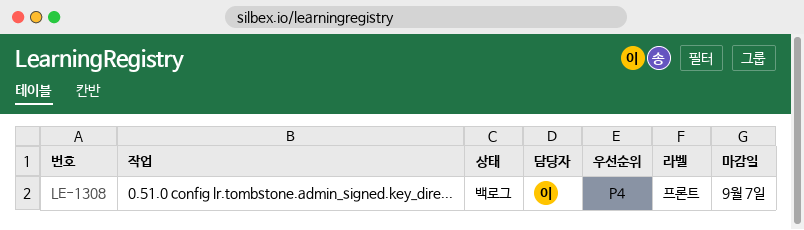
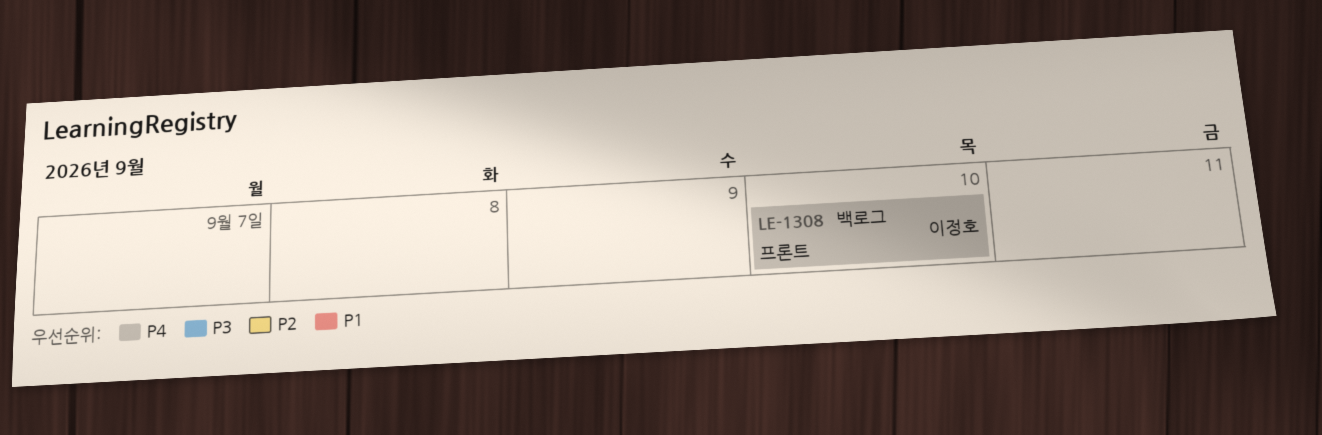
LE-1308, due: Sep 7 -> Sep 10

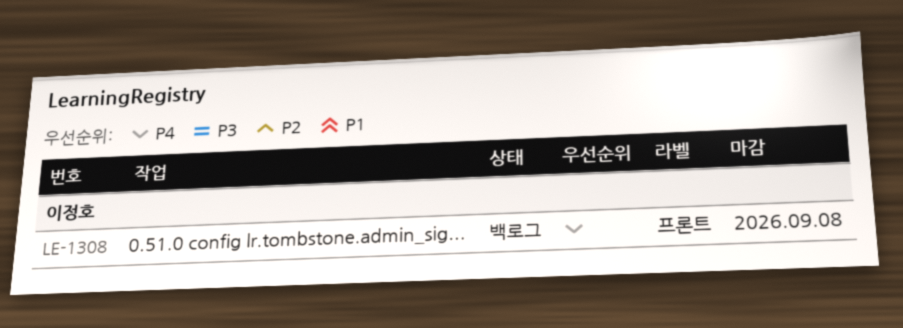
LE-1308, due: Sep 10 -> Sep 8

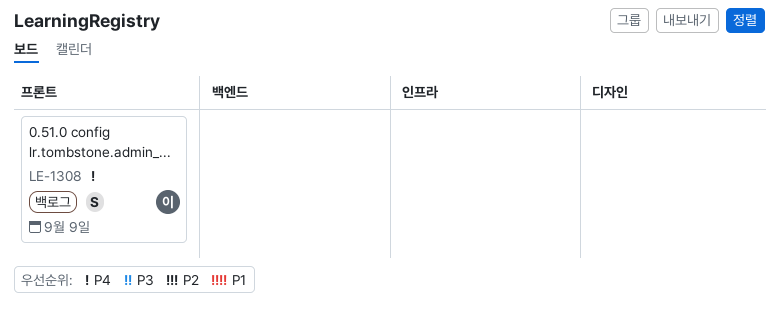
LE-1308, due: Sep 8 -> Sep 9

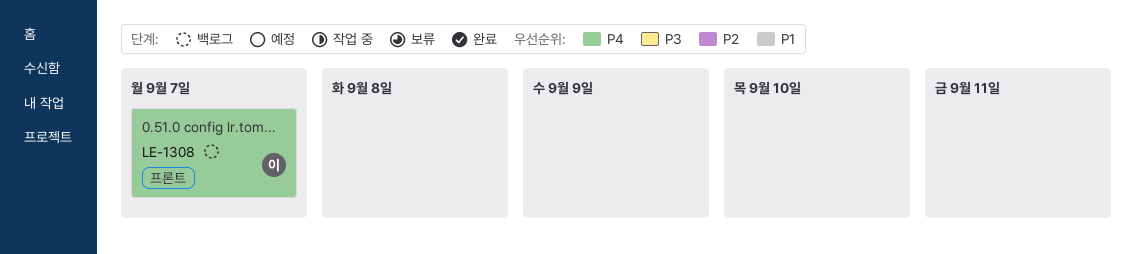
LE-1308, due: Sep 9 -> Sep 7

